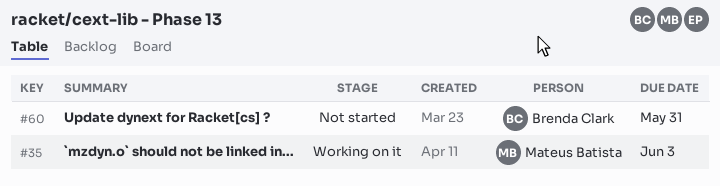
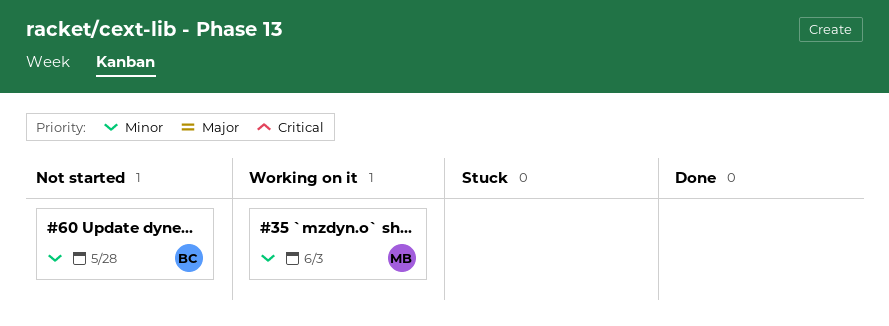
#60, due: May 31 -> May 28

